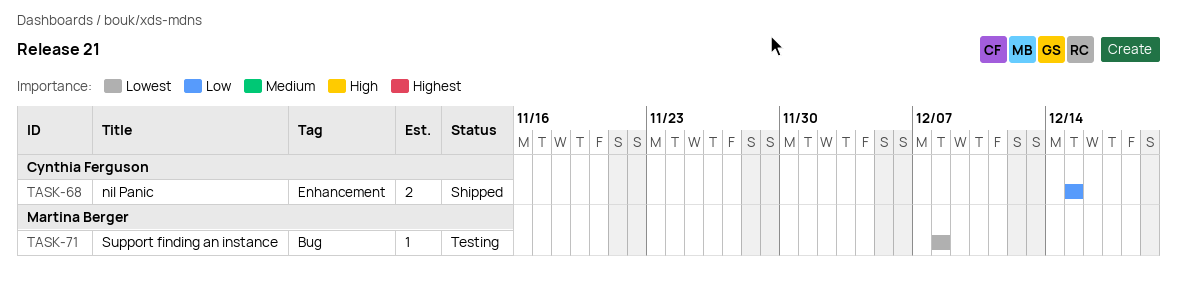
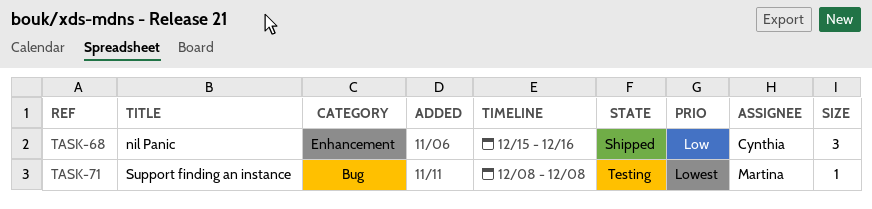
TASK-68, estimate: 2 -> 3
TASK-68, due: Dec 15 -> Dec 16

